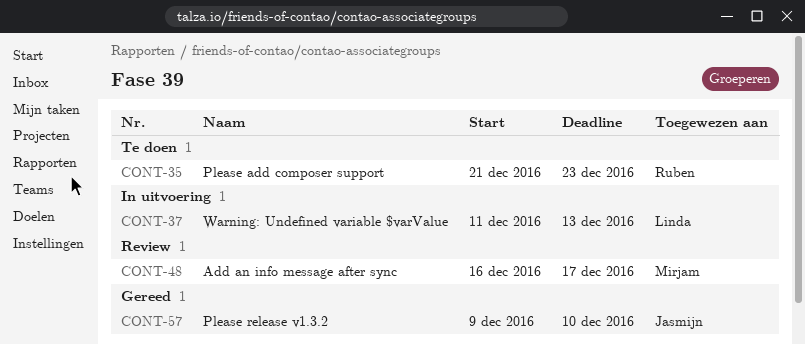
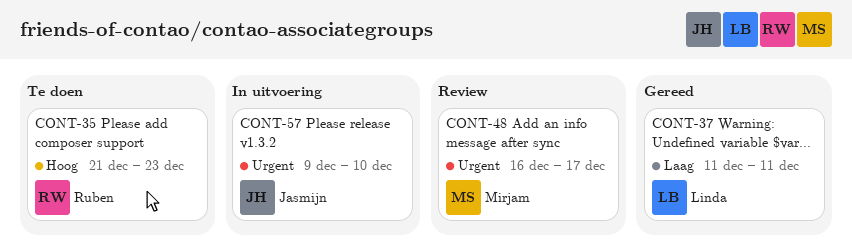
CONT-37, status: In uitvoering -> Gereed
CONT-37, due: Dec 13 -> Dec 11
CONT-57, status: Gereed -> In uitvoering

